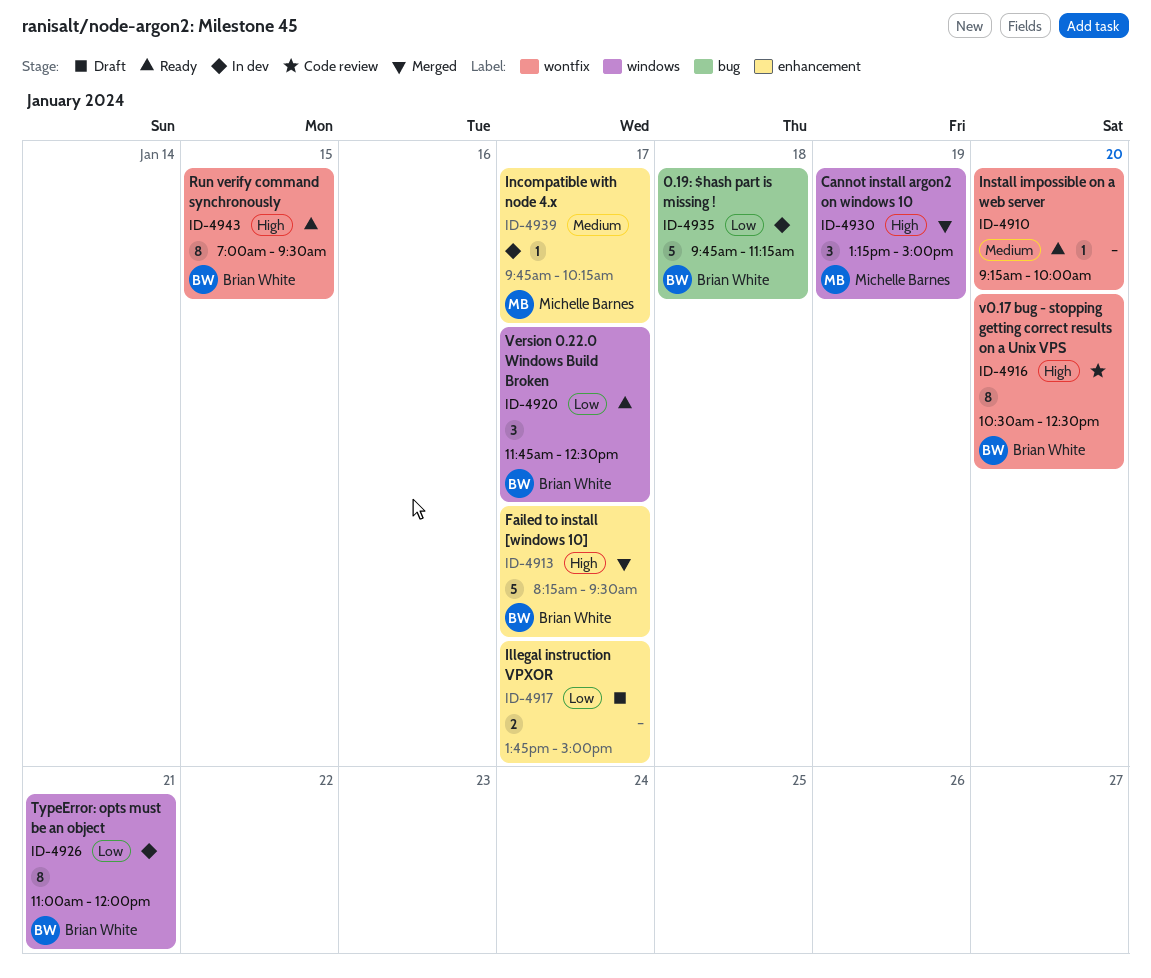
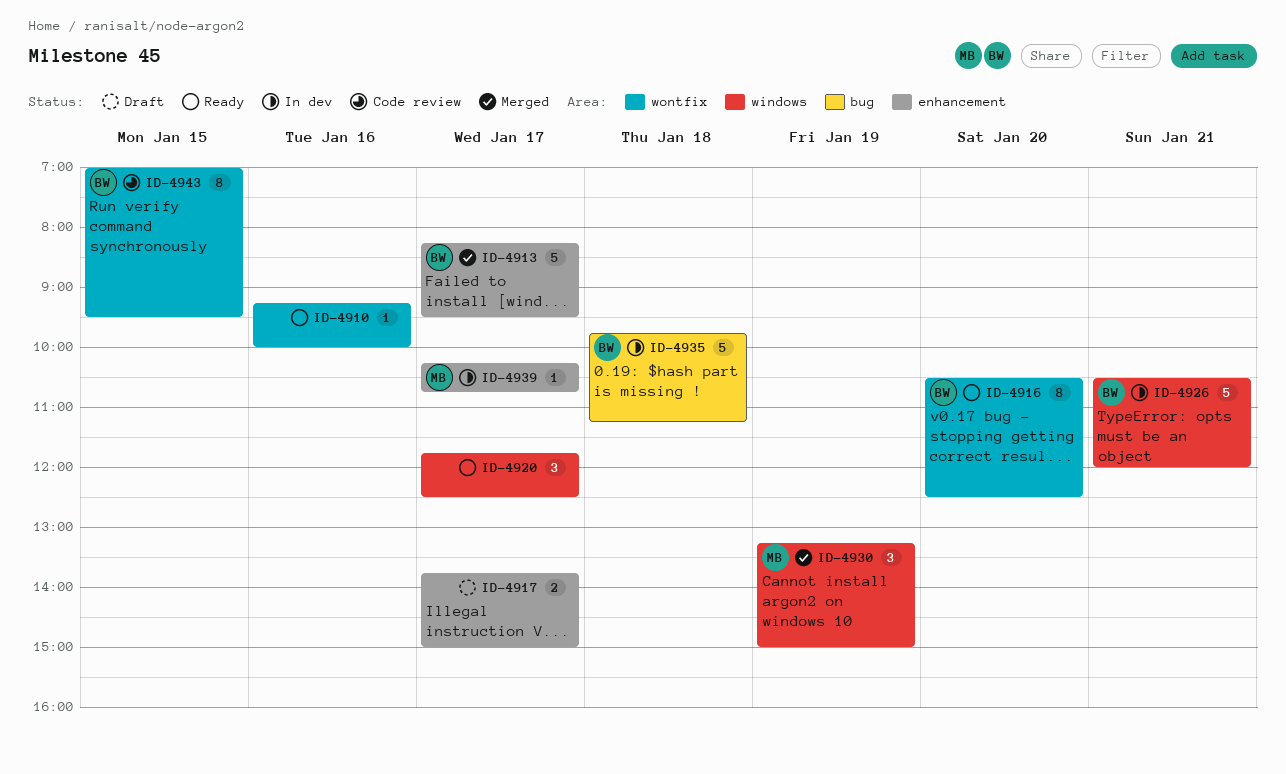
ID-4910, day: Jan 20 -> Jan 16
ID-4916, status: Code review -> Ready
ID-4920, owner: Brian White -> none
ID-4926, estimate: 8 -> 5
ID-4926, begins: 11:00 -> 10:30
ID-4939, begins: 09:45 -> 10:15
ID-4939, ends: 10:15 -> 10:45
ID-4943, status: Ready -> Code review

